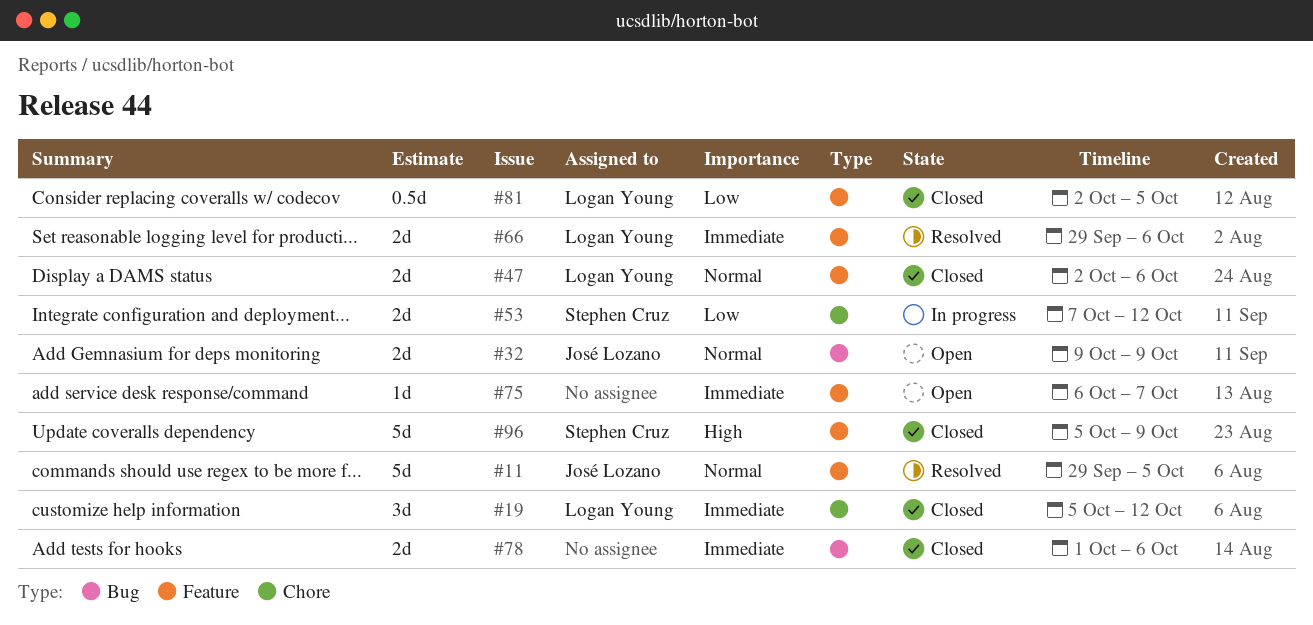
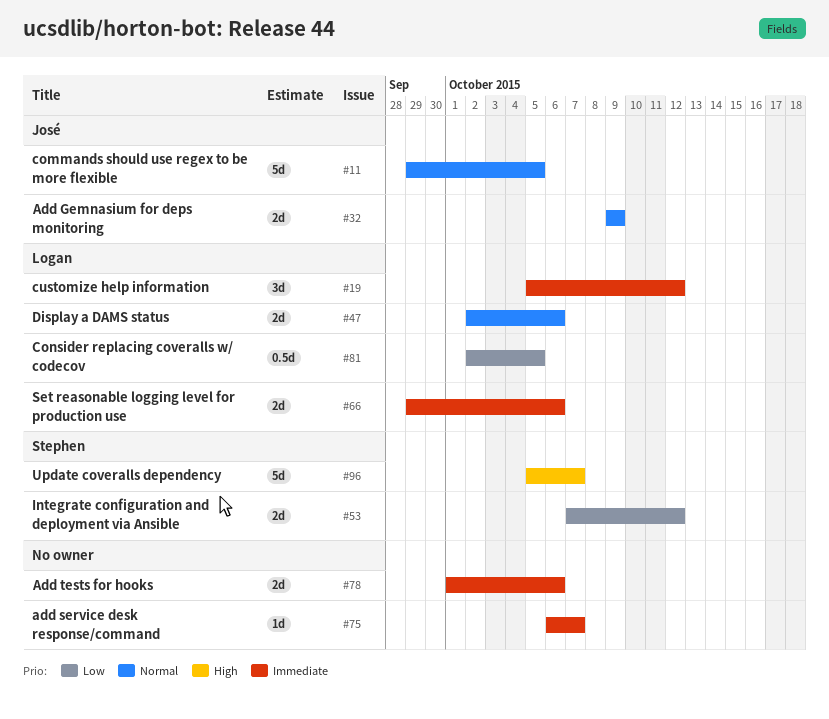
#96, due: Oct 9 -> Oct 7

